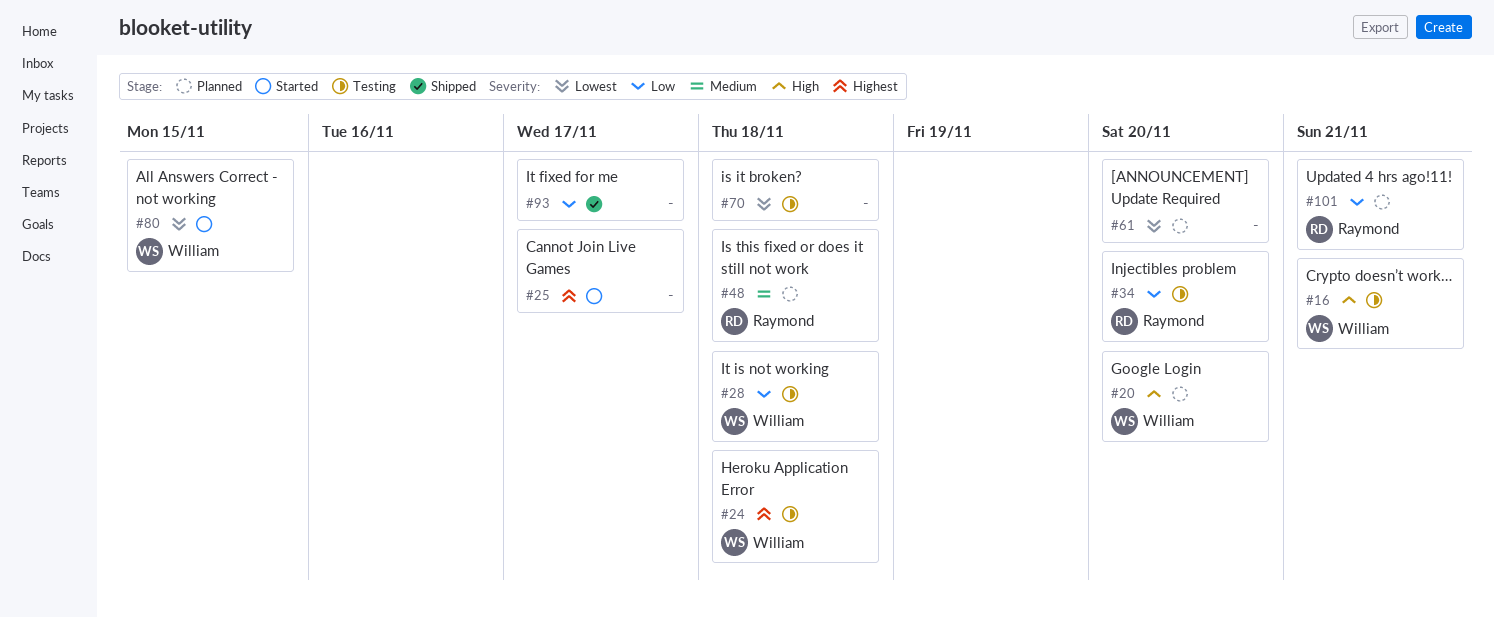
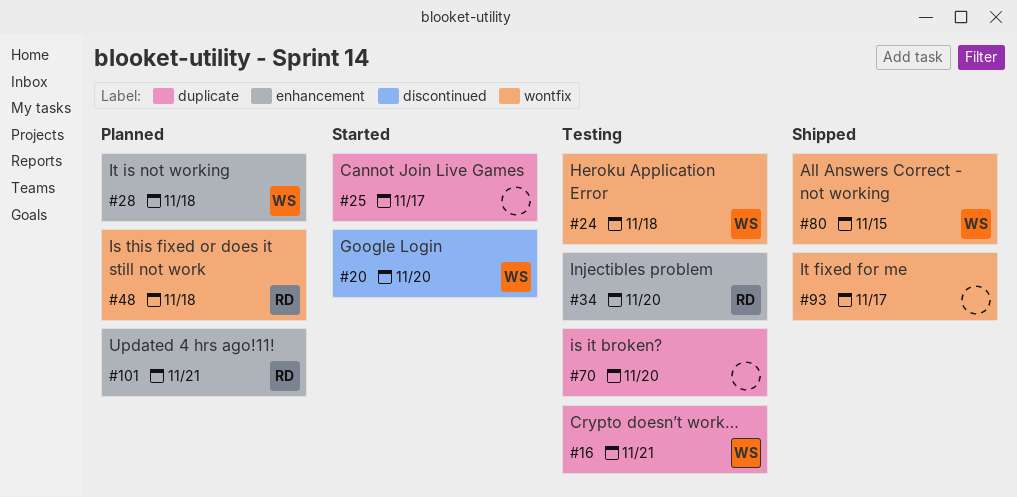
#20, status: Planned -> Started
#28, status: Testing -> Planned
#61: present -> none
#70, due: Nov 18 -> Nov 20
#80, status: Started -> Shipped

